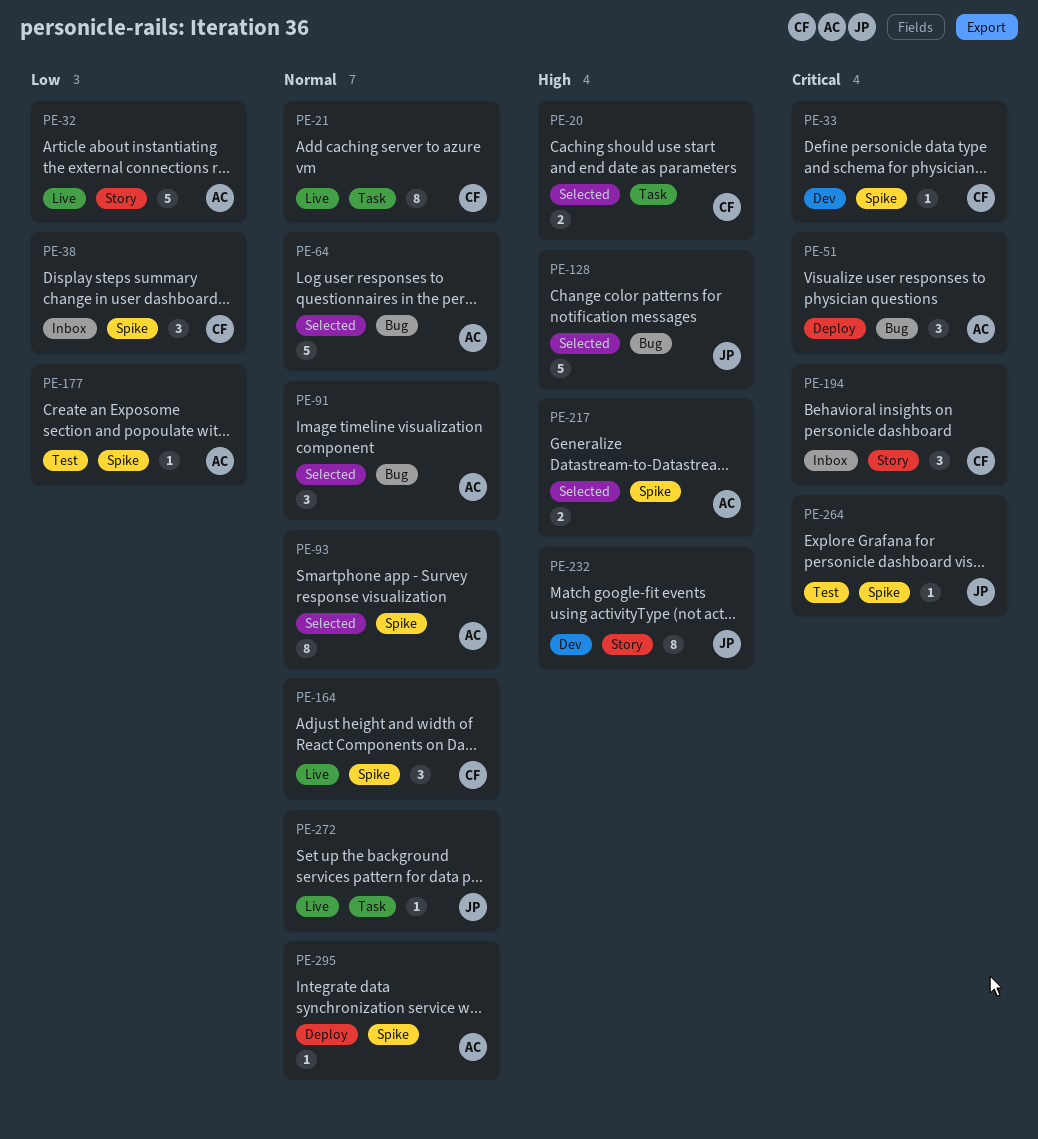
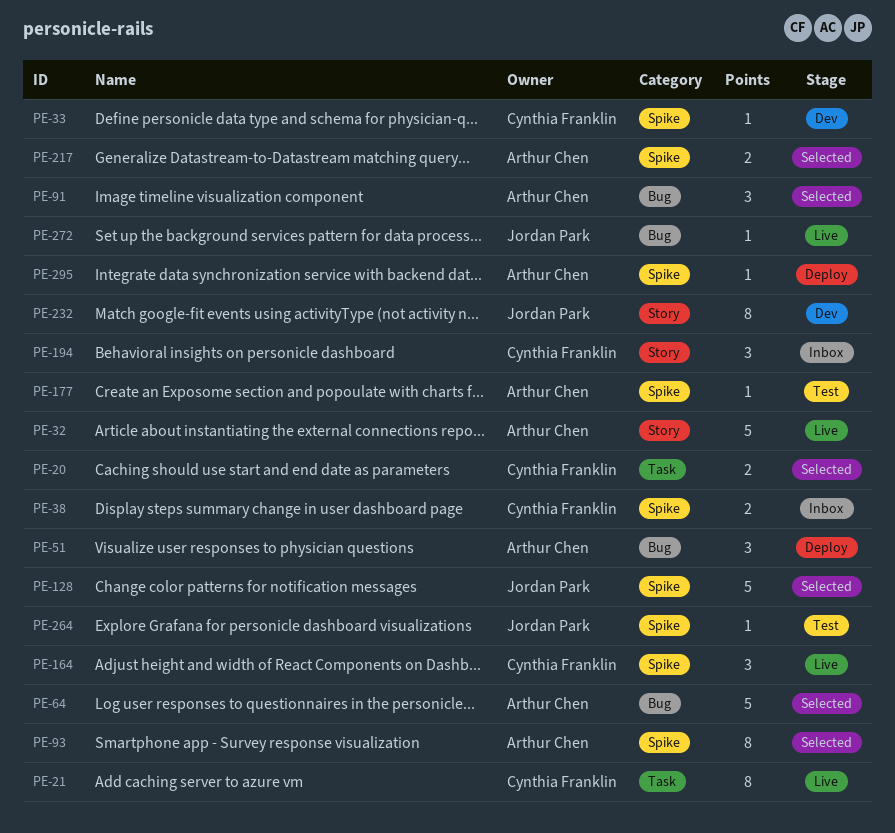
PE-38, estimate: 3 -> 2
PE-128, label: Bug -> Spike
PE-272, label: Task -> Bug

